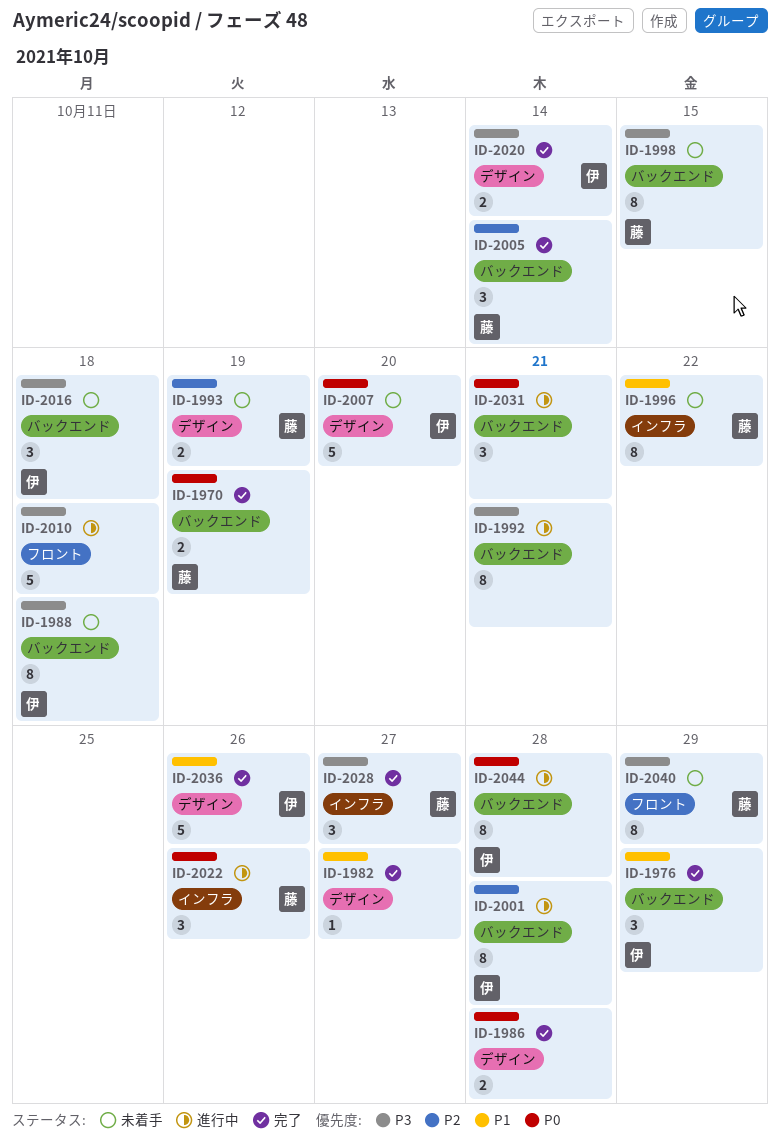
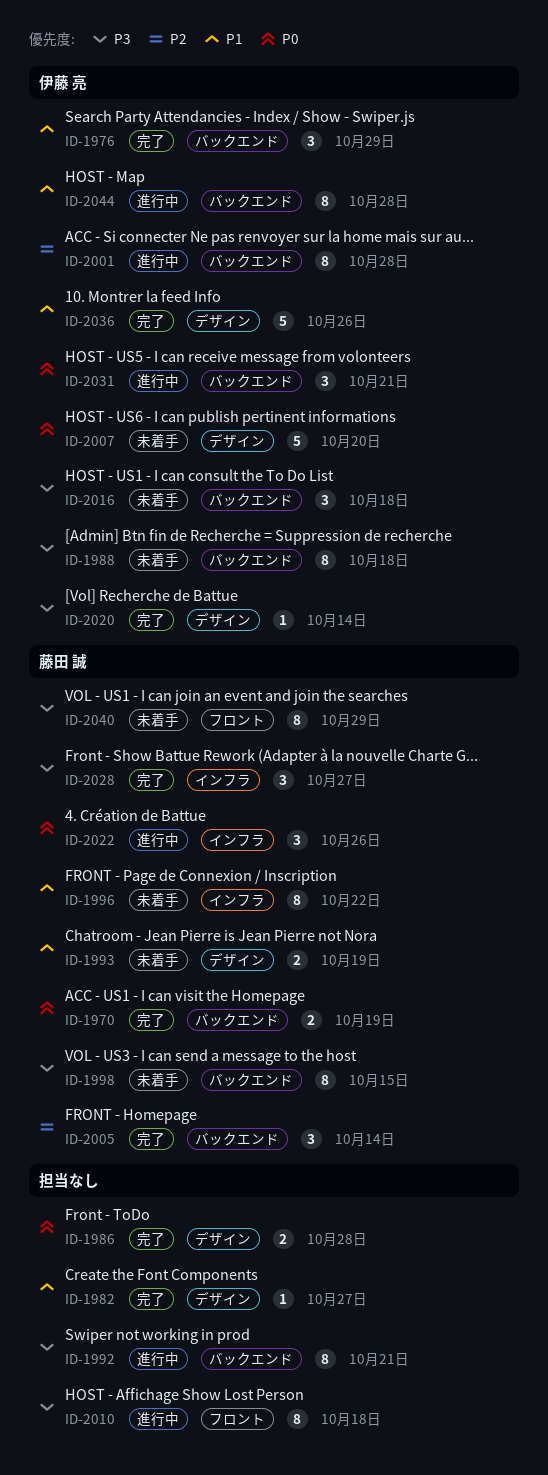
ID-1993, priority: P2 -> P1
ID-2010, estimate: 5 -> 8
ID-2020, estimate: 2 -> 1
ID-2031, owner: none -> 伊藤 亮
ID-2044, priority: P0 -> P1

